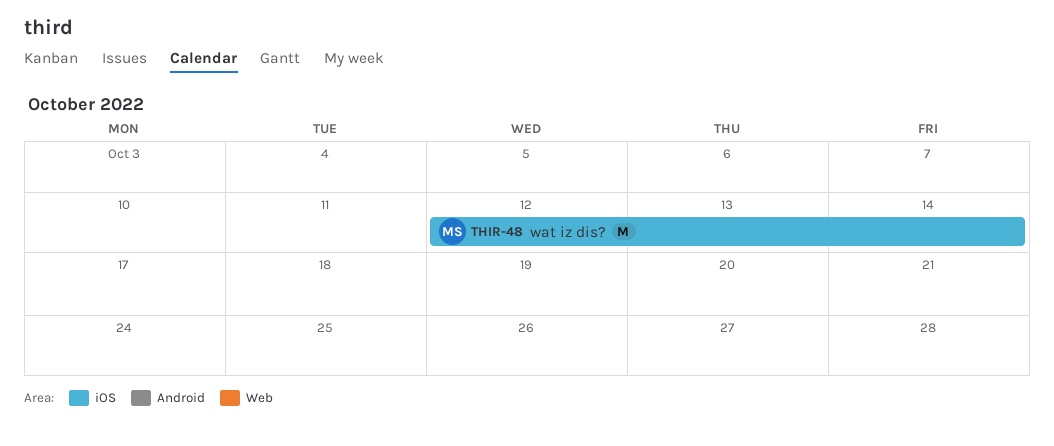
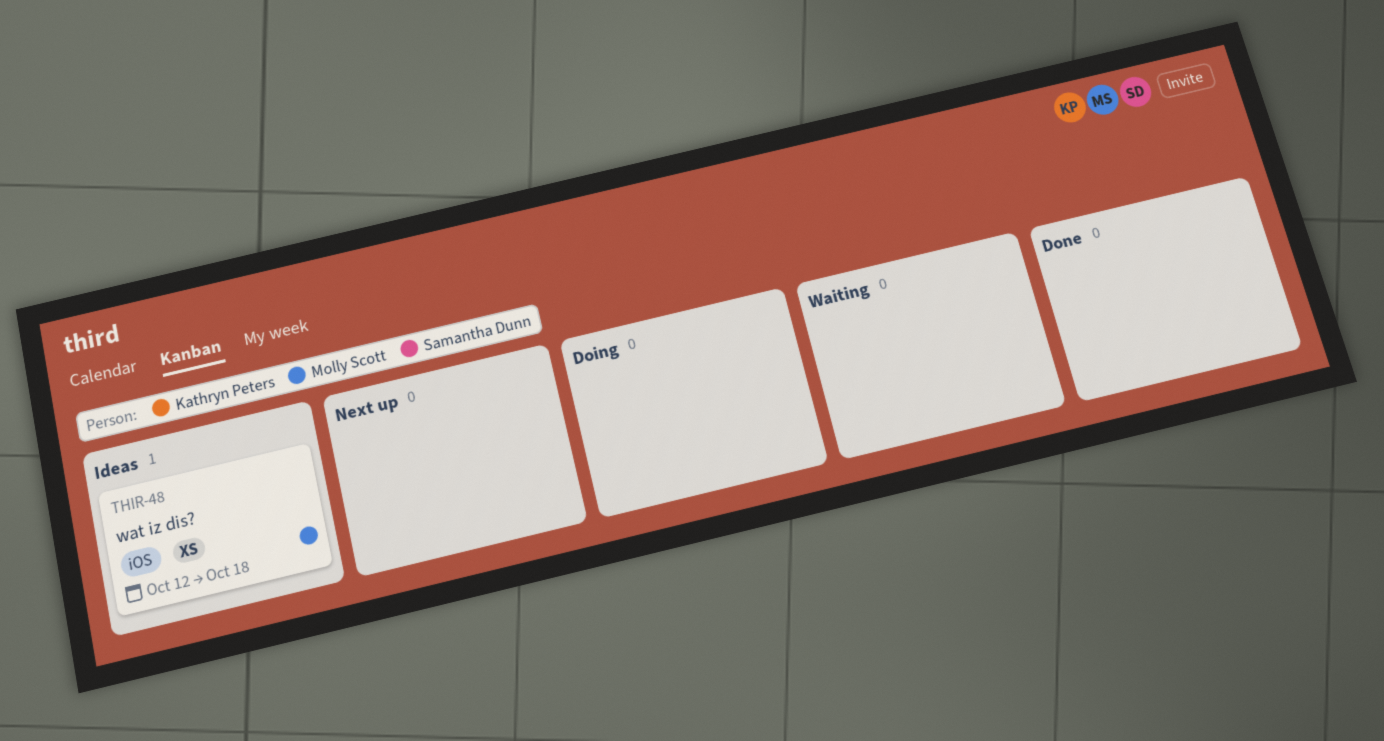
THIR-48, estimate: M -> XS
THIR-48, due: Oct 14 -> Oct 18

